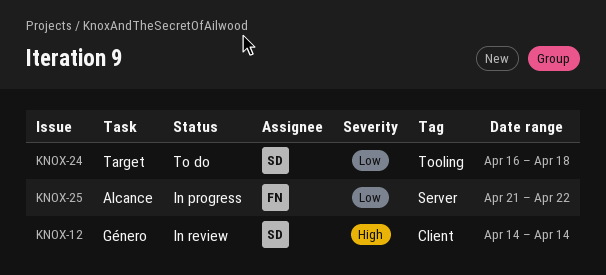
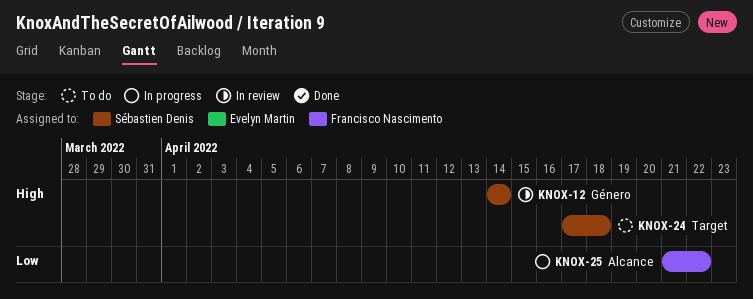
KNOX-24, priority: Low -> High
KNOX-24, start: Apr 16 -> Apr 17

